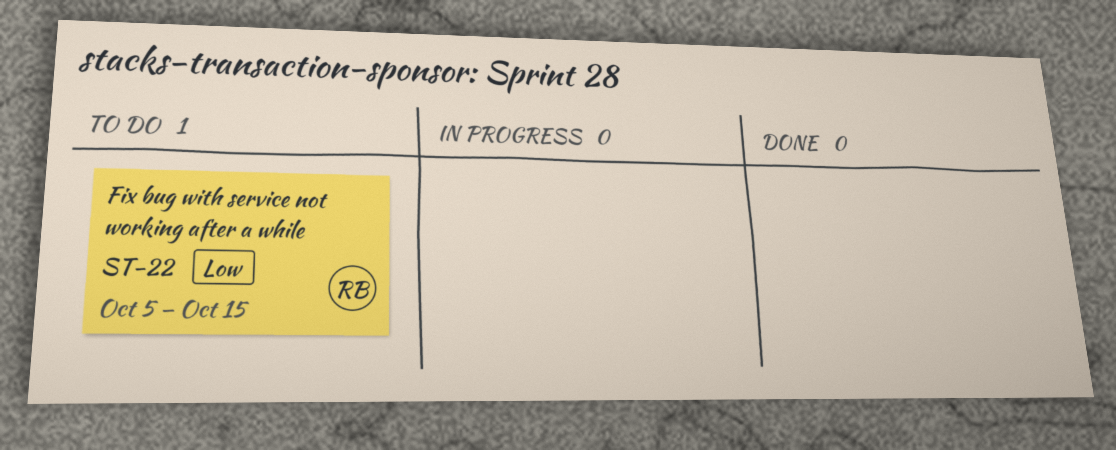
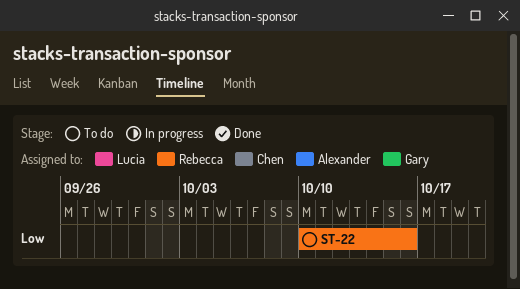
ST-22, start: Oct 5 -> Oct 10
ST-22, due: Oct 15 -> Oct 16

